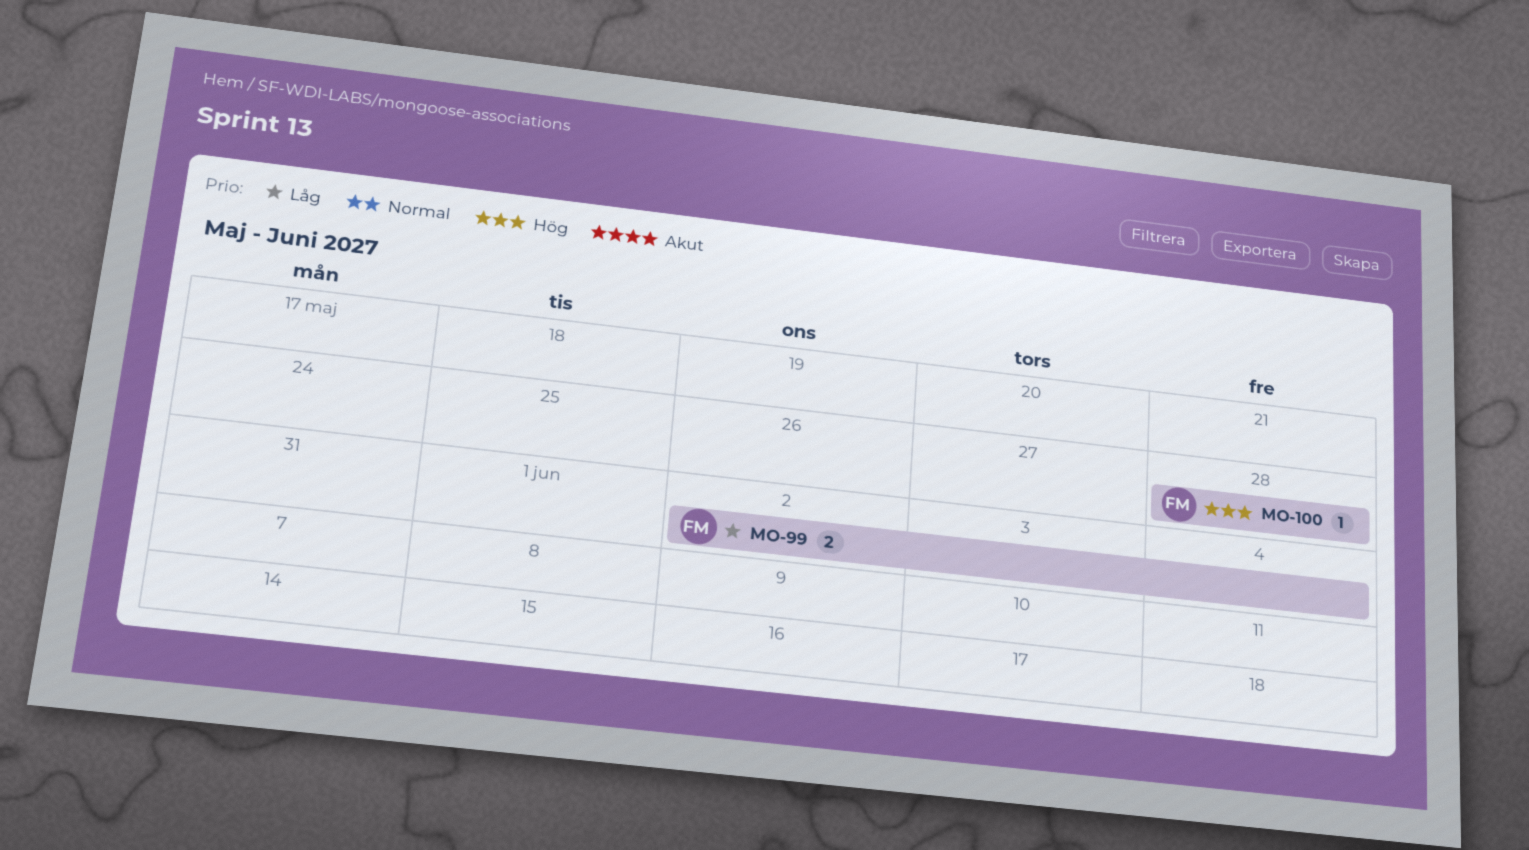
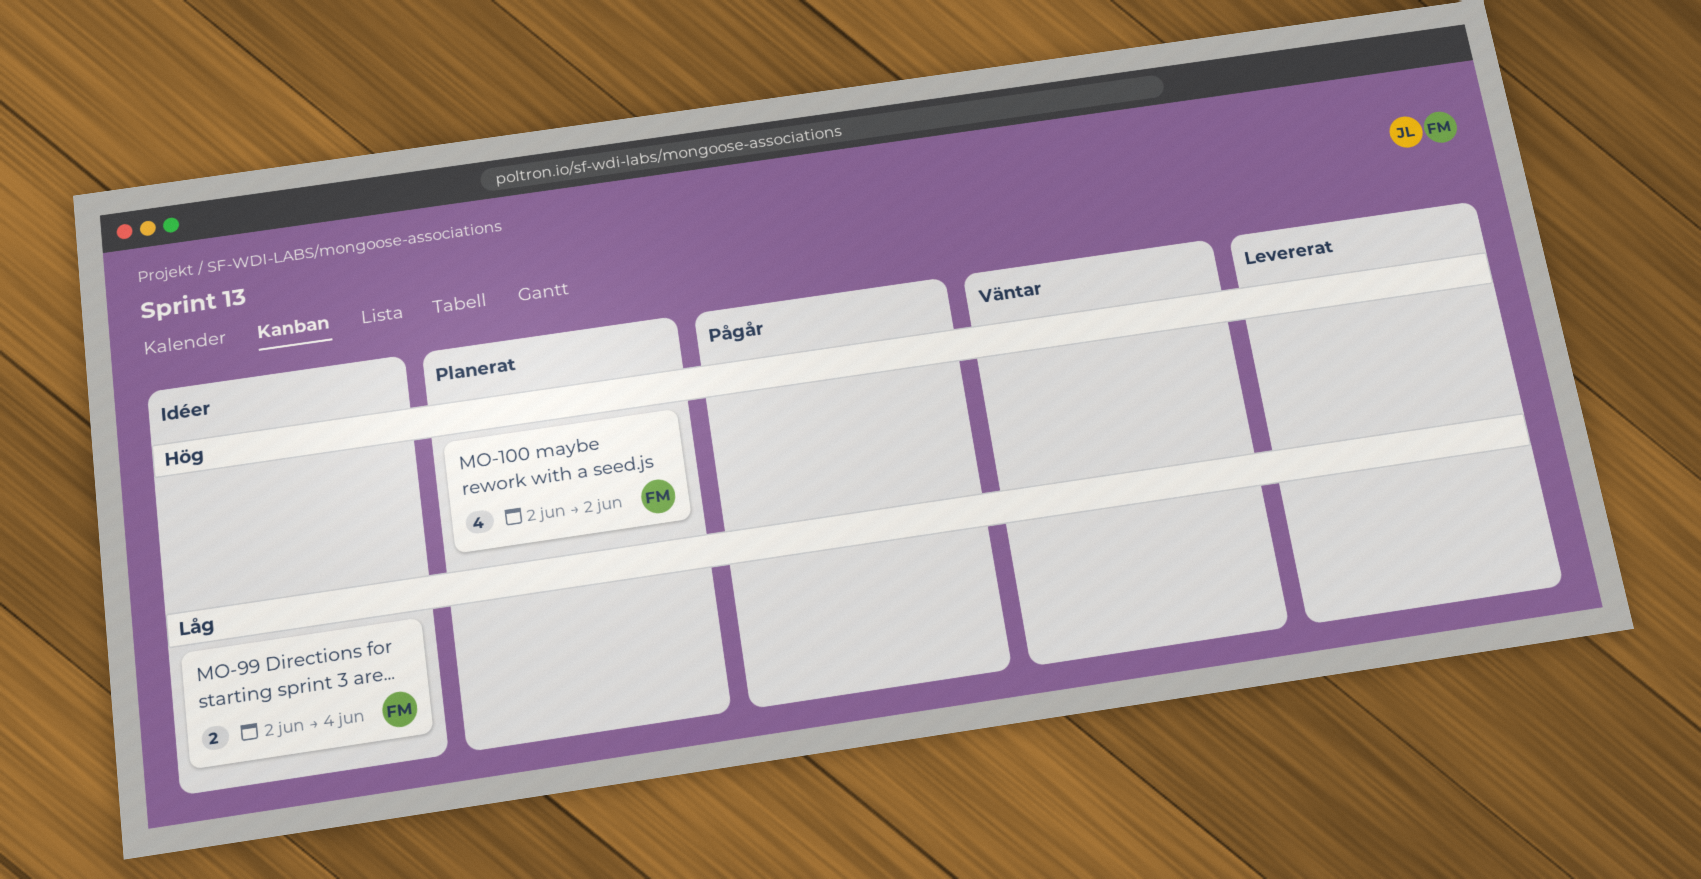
MO-100, estimate: 1 -> 4
MO-100, start: May 28 -> Jun 2
MO-100, due: May 28 -> Jun 2

